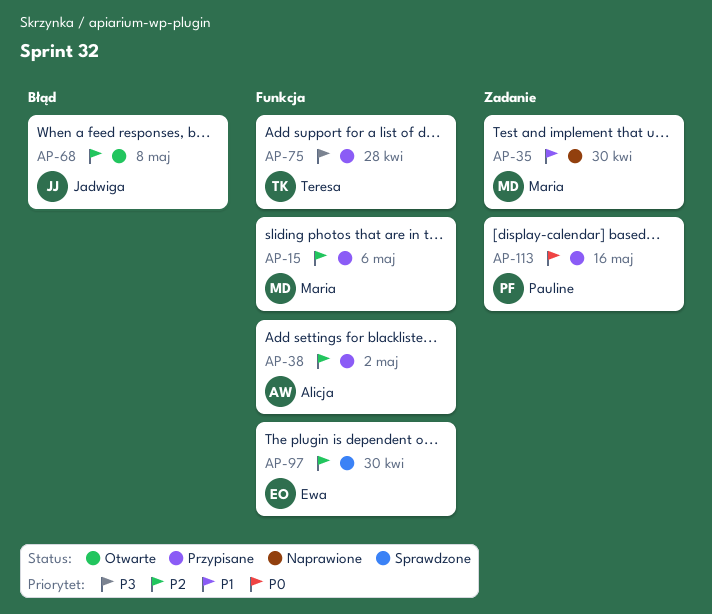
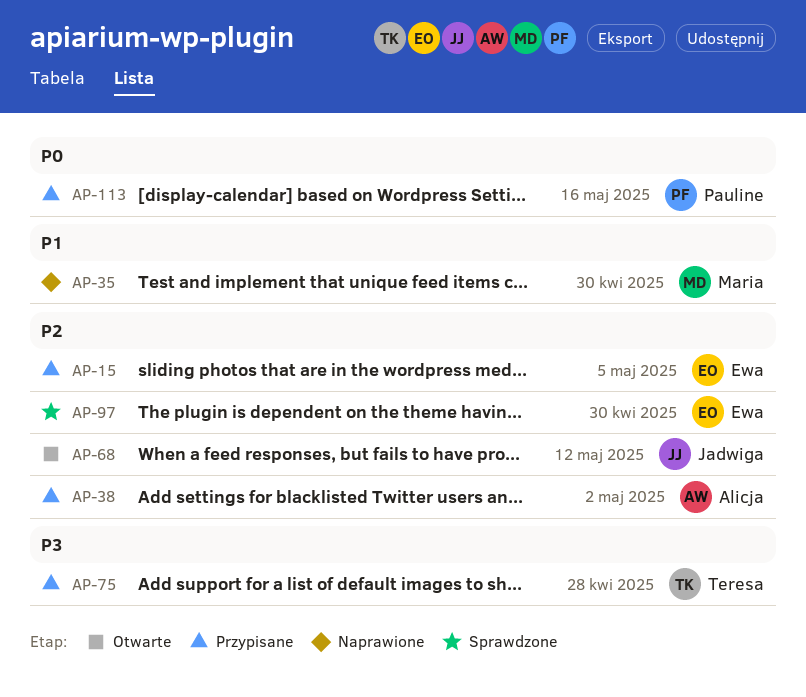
AP-15, owner: Maria -> Ewa
AP-15, due: May 6 -> May 5
AP-68, due: May 8 -> May 12

